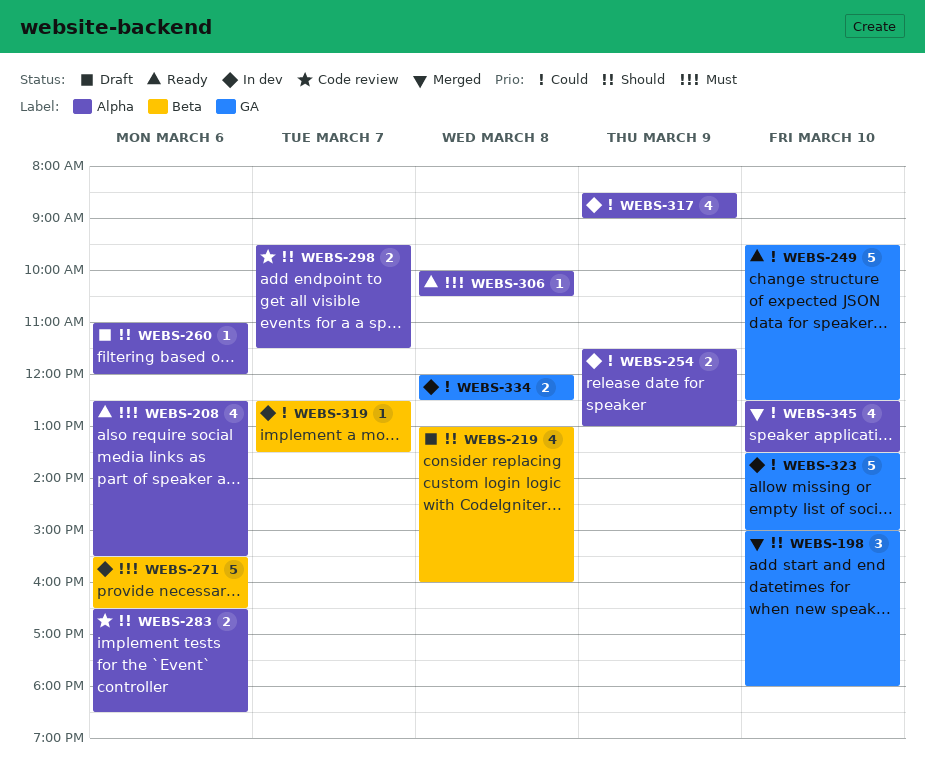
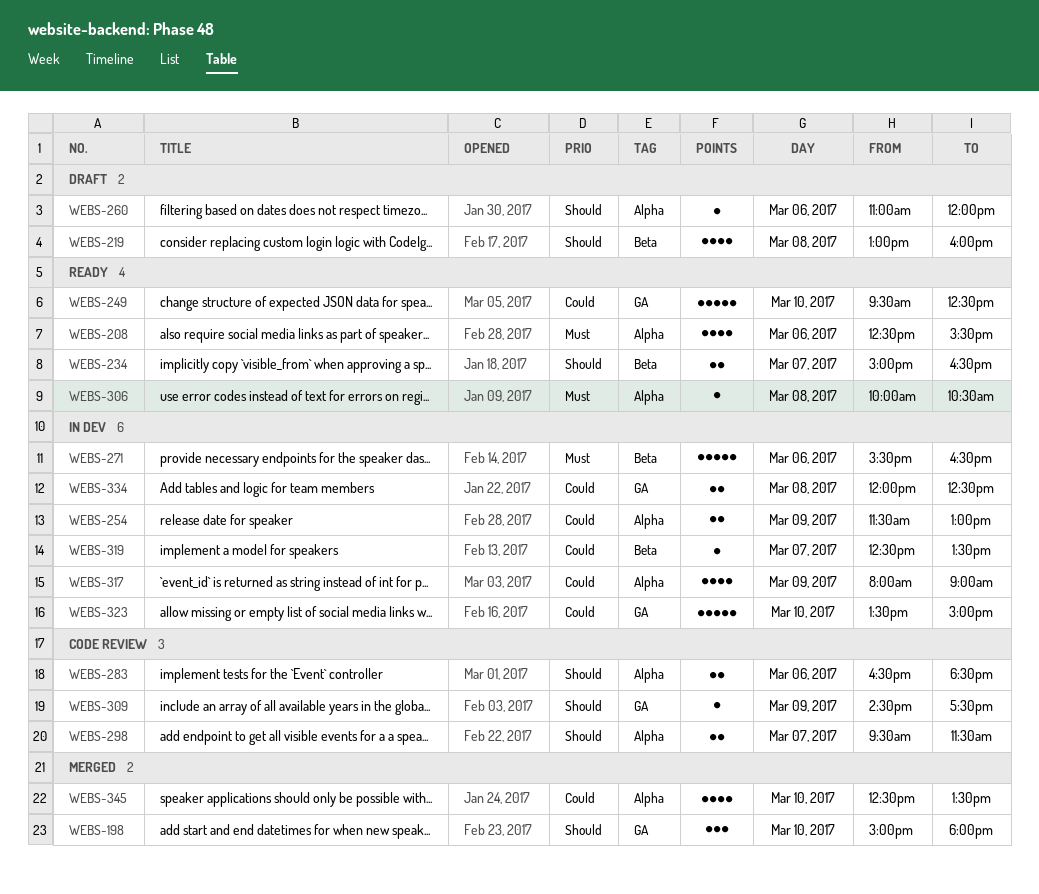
WEBS-234: none -> present
WEBS-309: none -> present
WEBS-317, begins: 08:30 -> 08:00

